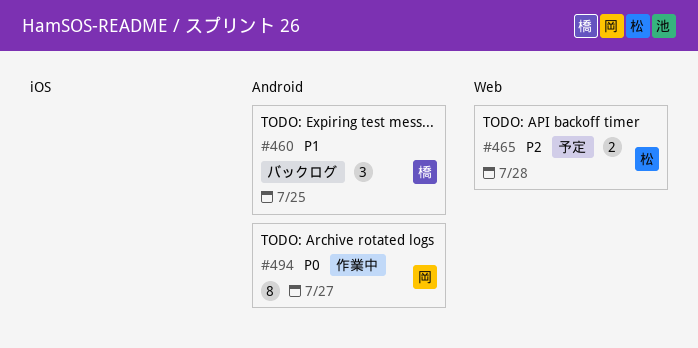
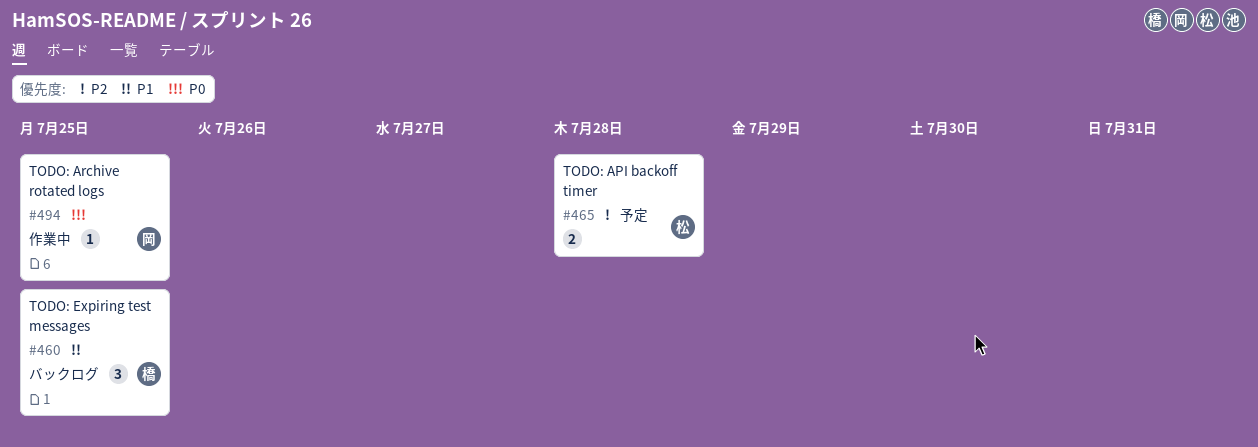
#494, estimate: 8 -> 1
#494, due: Jul 27 -> Jul 25

